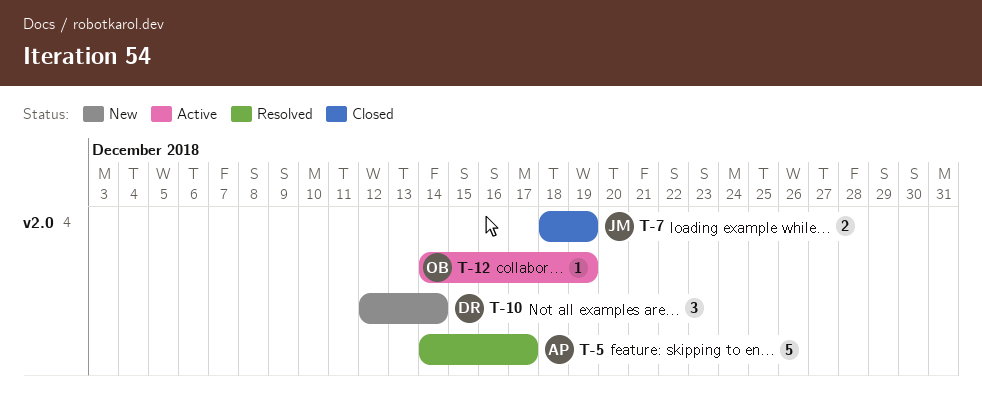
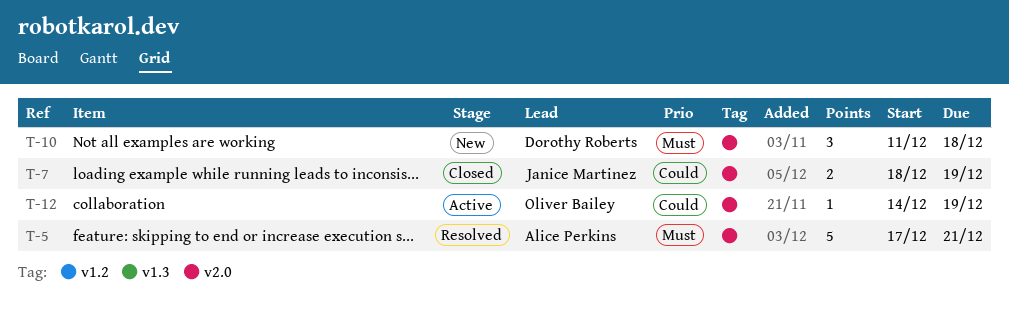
T-5, start: Dec 14 -> Dec 17
T-5, due: Dec 17 -> Dec 21
T-10, start: Dec 12 -> Dec 11
T-10, due: Dec 14 -> Dec 18

